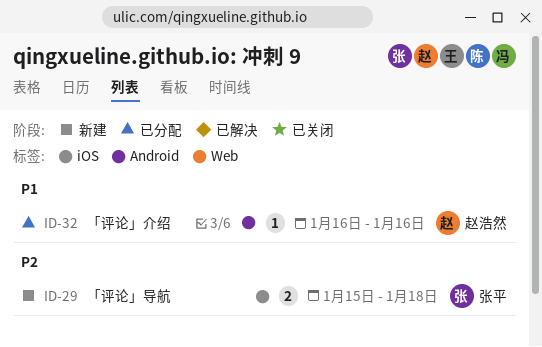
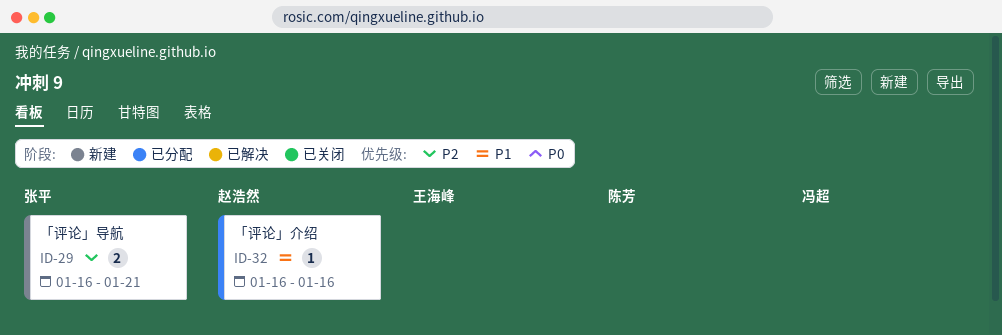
ID-29, start: Jan 15 -> Jan 16
ID-29, due: Jan 18 -> Jan 21

